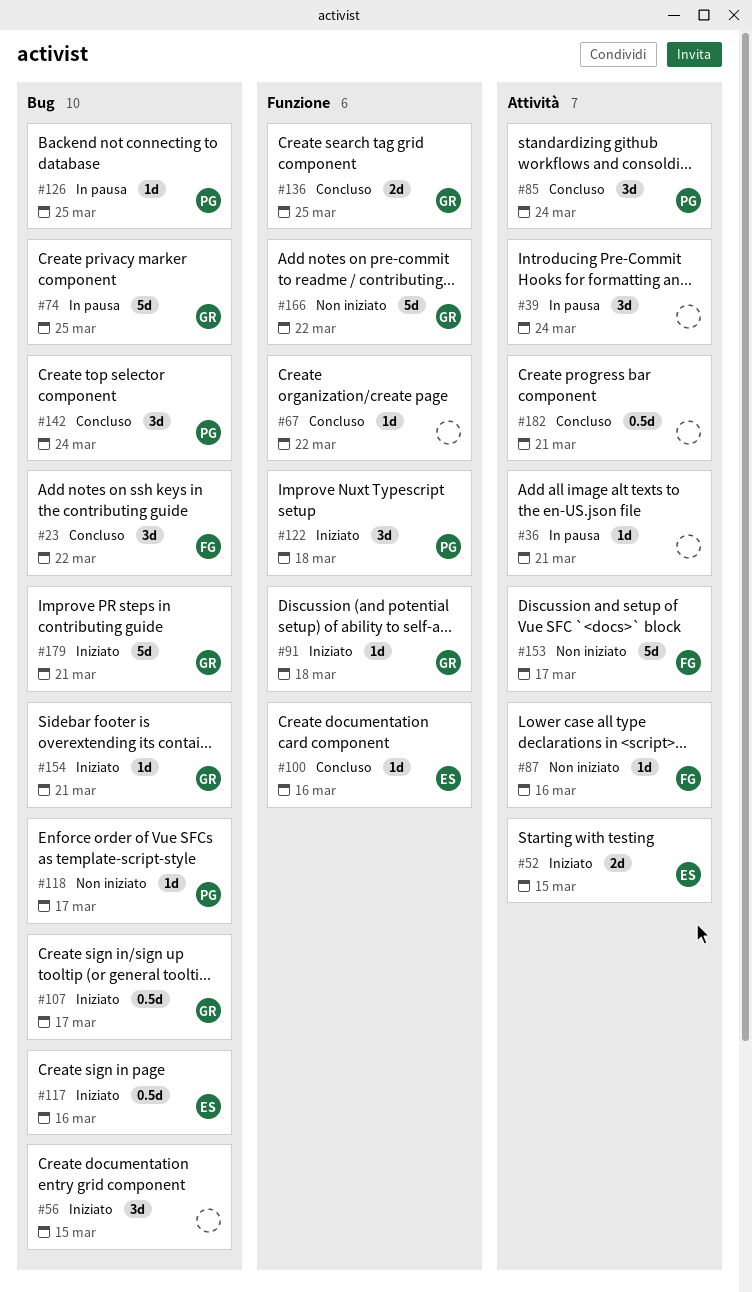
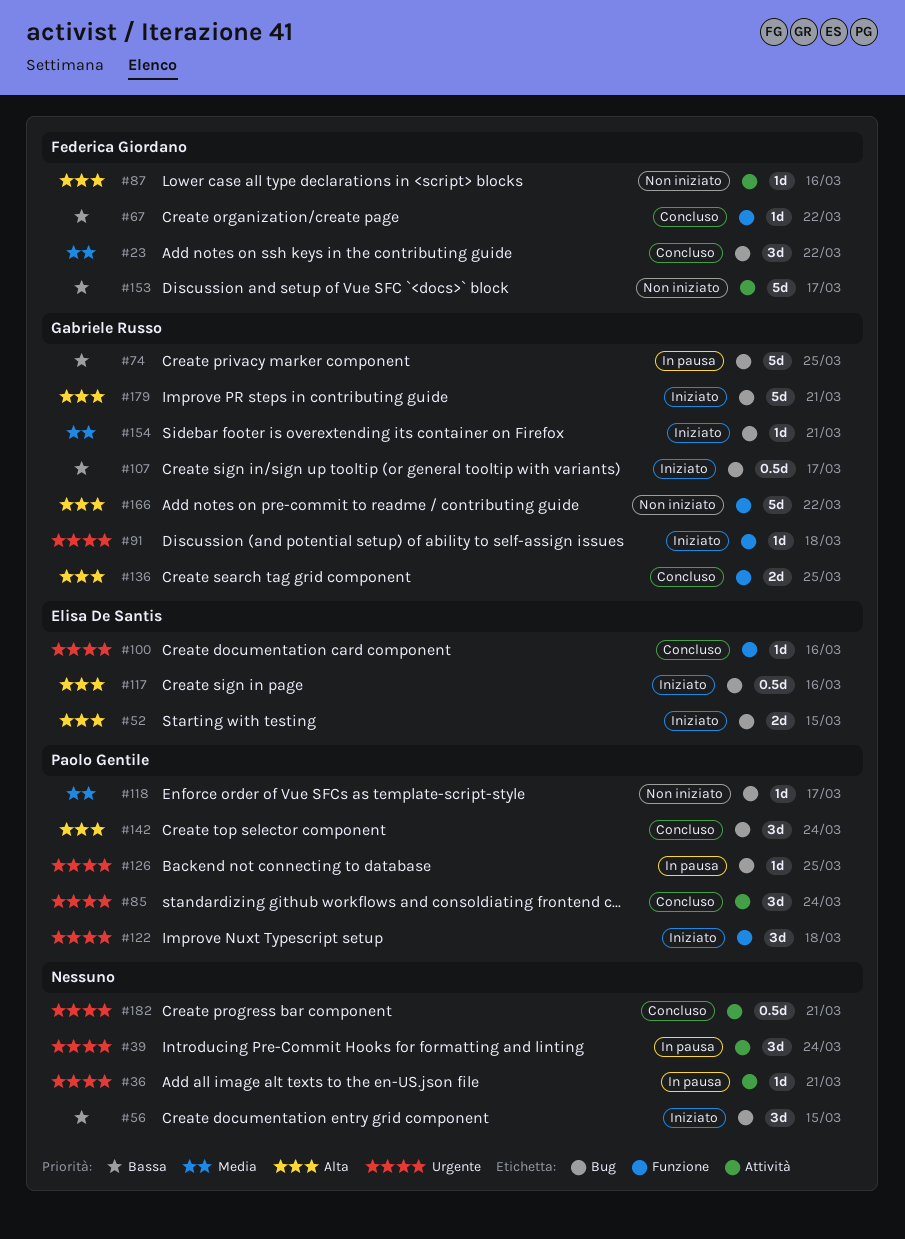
#52, label: Attività -> Bug
#67, owner: none -> Federica Giordano

